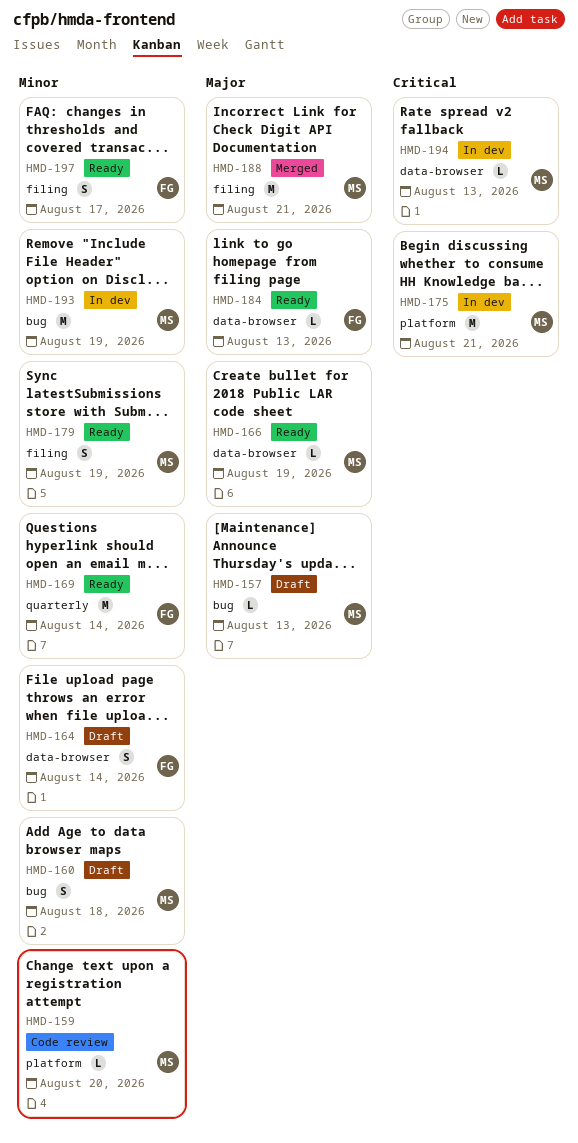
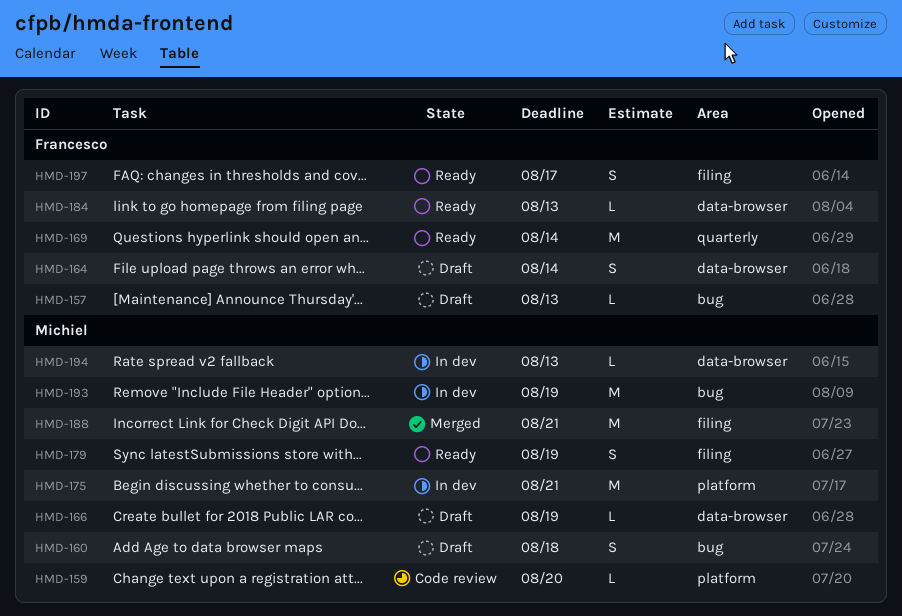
HMD-157, owner: Michiel -> Francesco
HMD-166, status: Ready -> Draft

